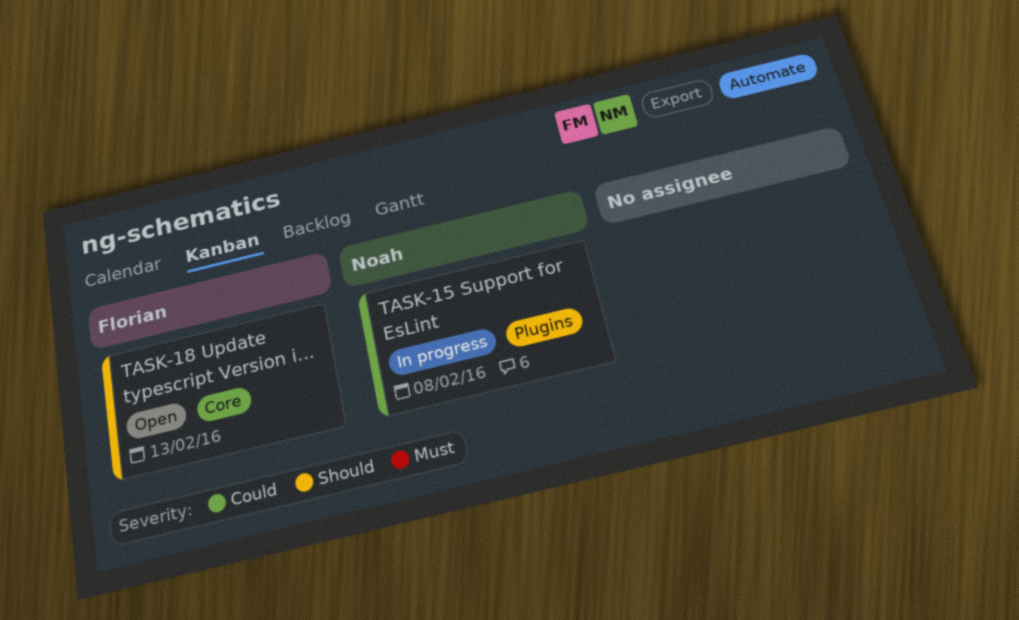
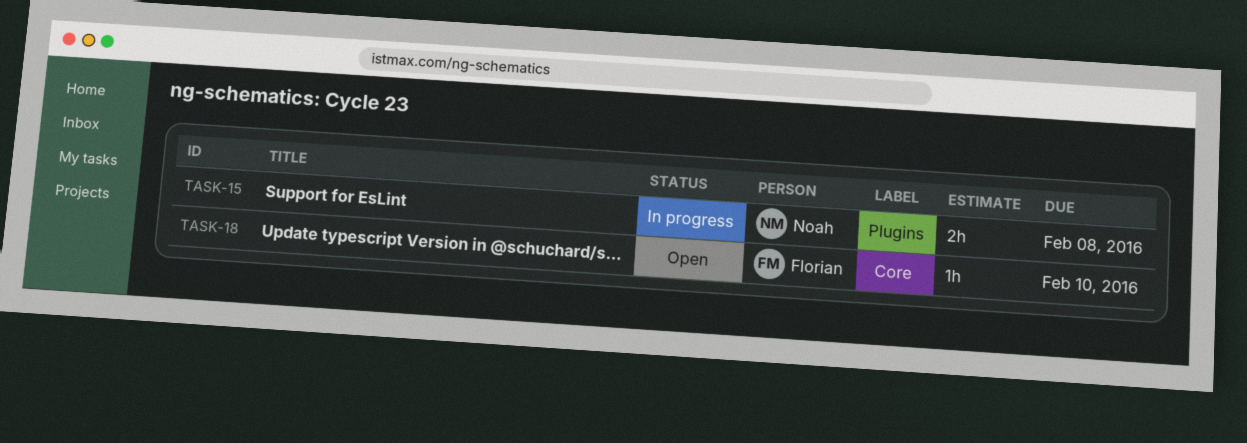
TASK-18, due: Feb 13 -> Feb 10

